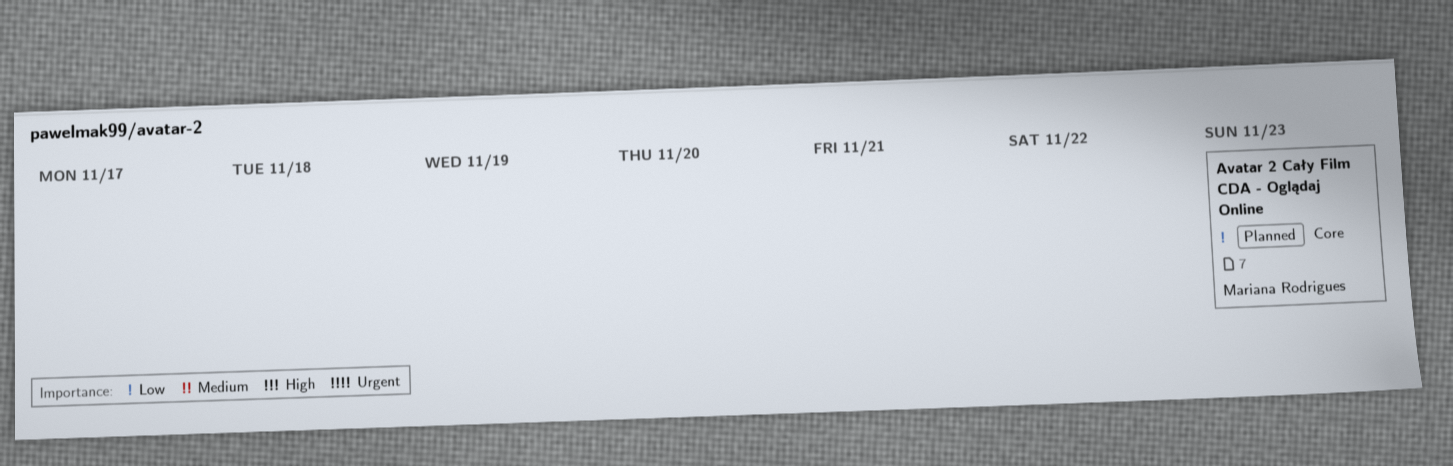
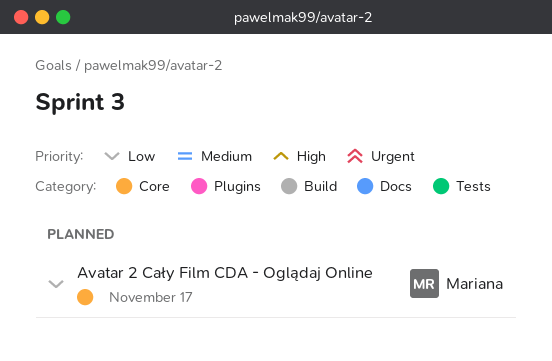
Avatar 2 Cały Film CDA - Oglądaj Online, due: Nov 23 -> Nov 17

